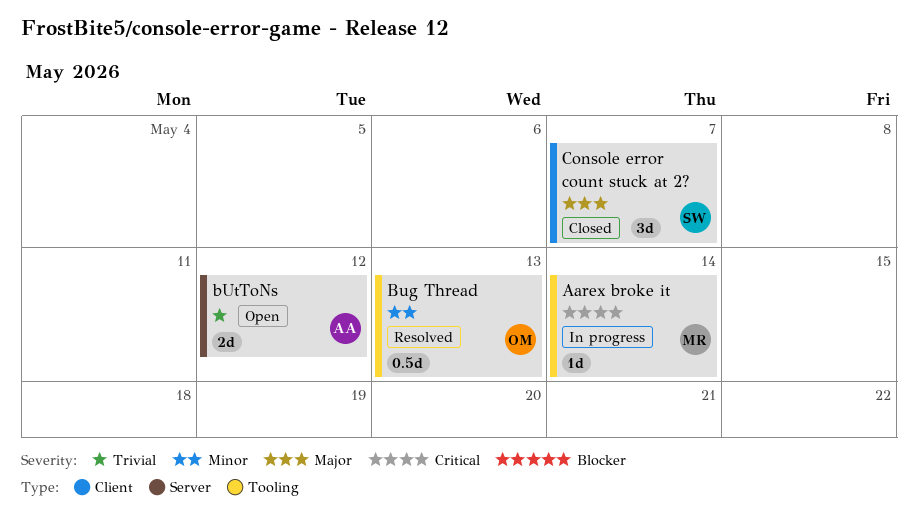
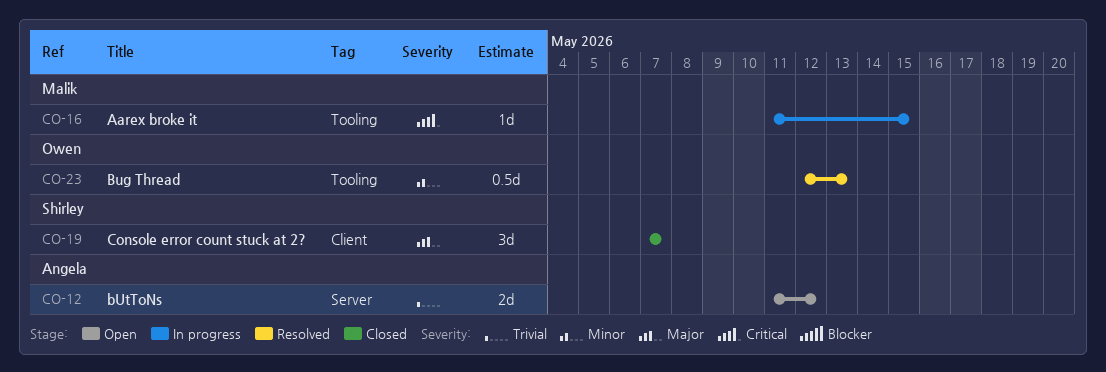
Aarex broke it, due: May 14 -> May 15

